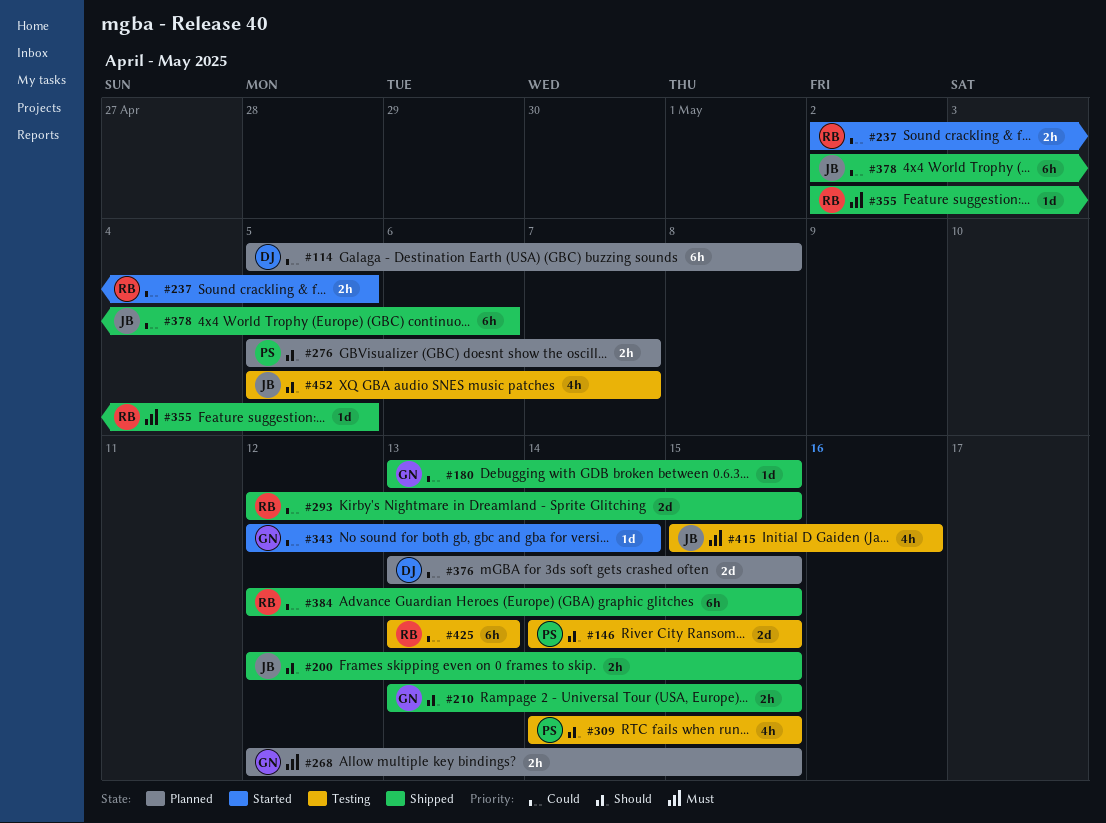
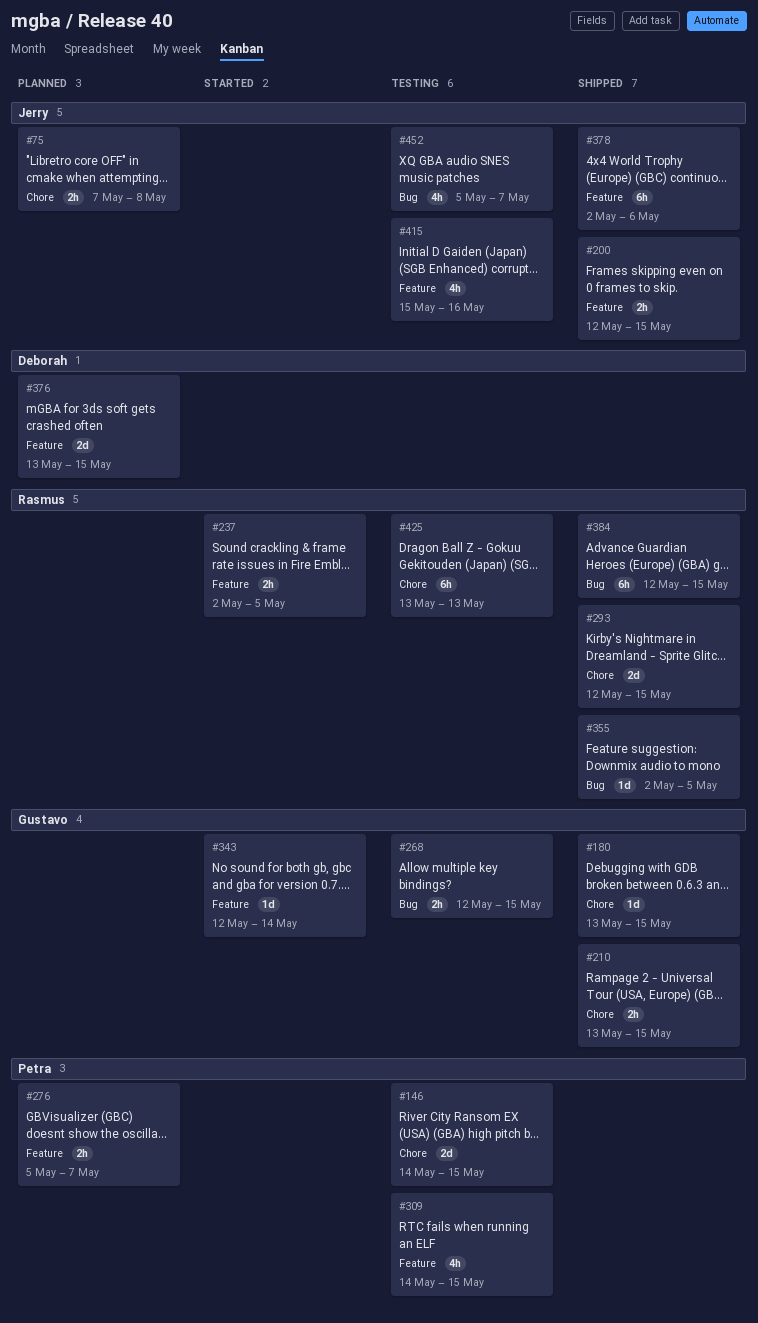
#75: none -> present
#114: present -> none
#268, status: Planned -> Testing

